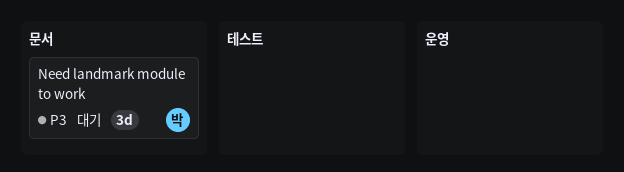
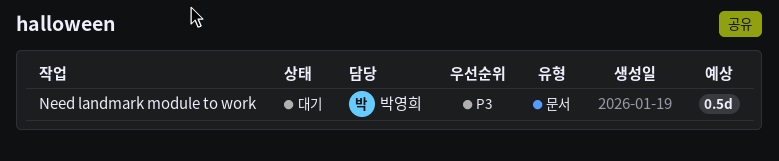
Need landmark module to work, estimate: 3d -> 0.5d

